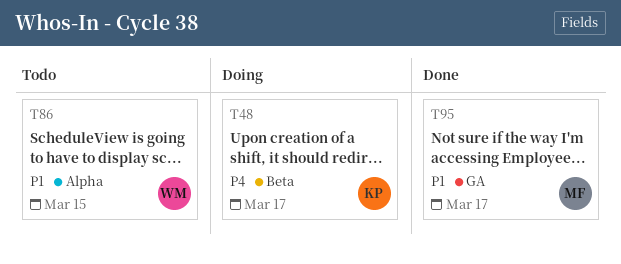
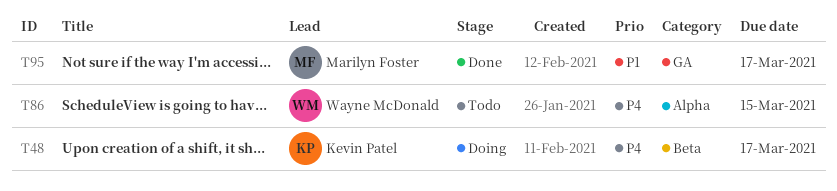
T86, priority: P1 -> P4

